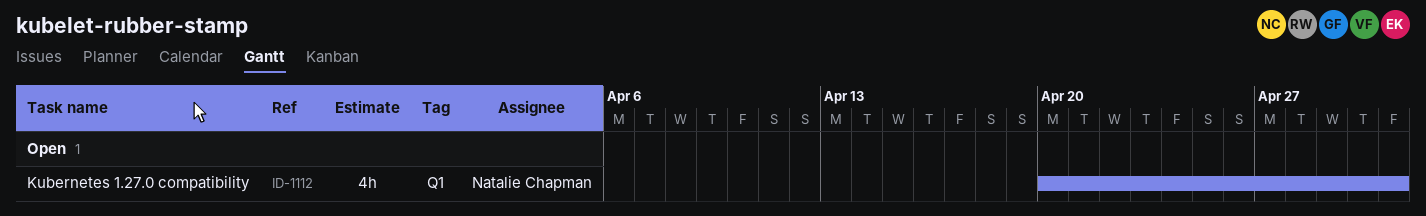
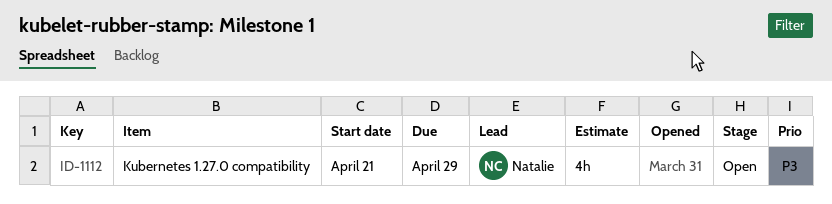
ID-1112, start: Apr 20 -> Apr 21
ID-1112, due: May 1 -> Apr 29

